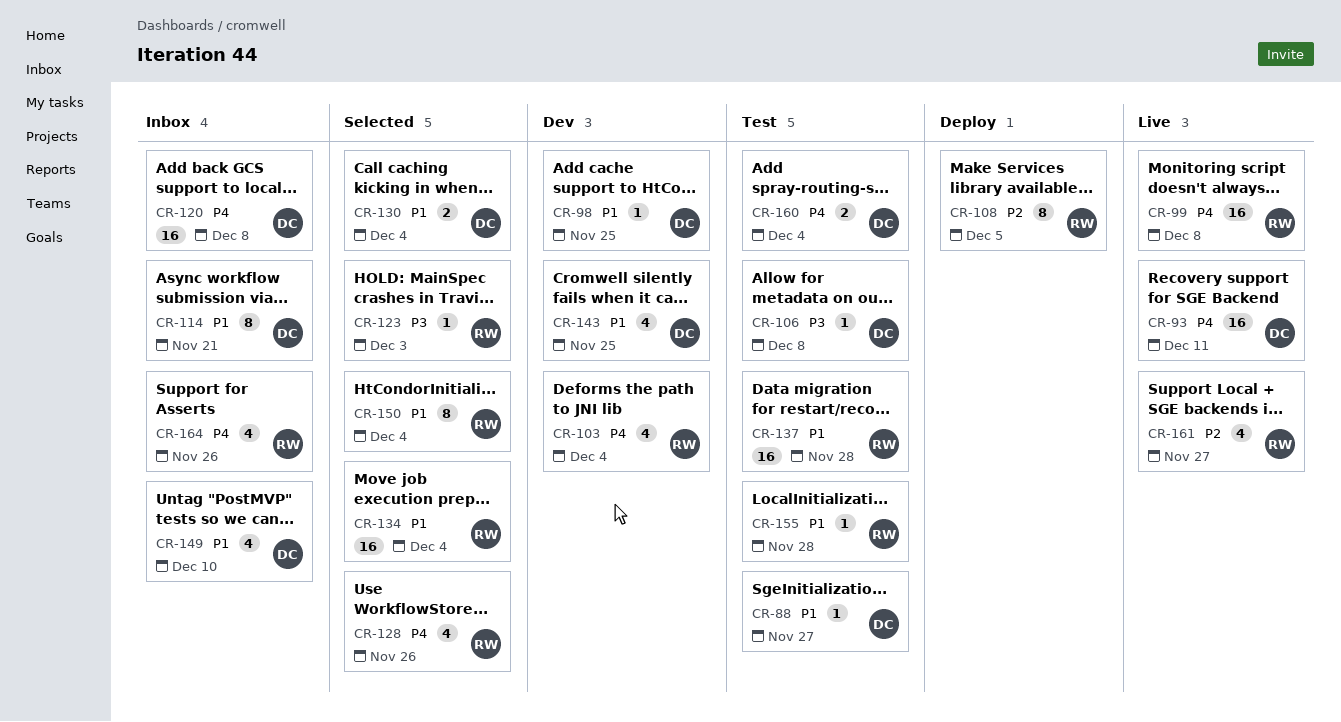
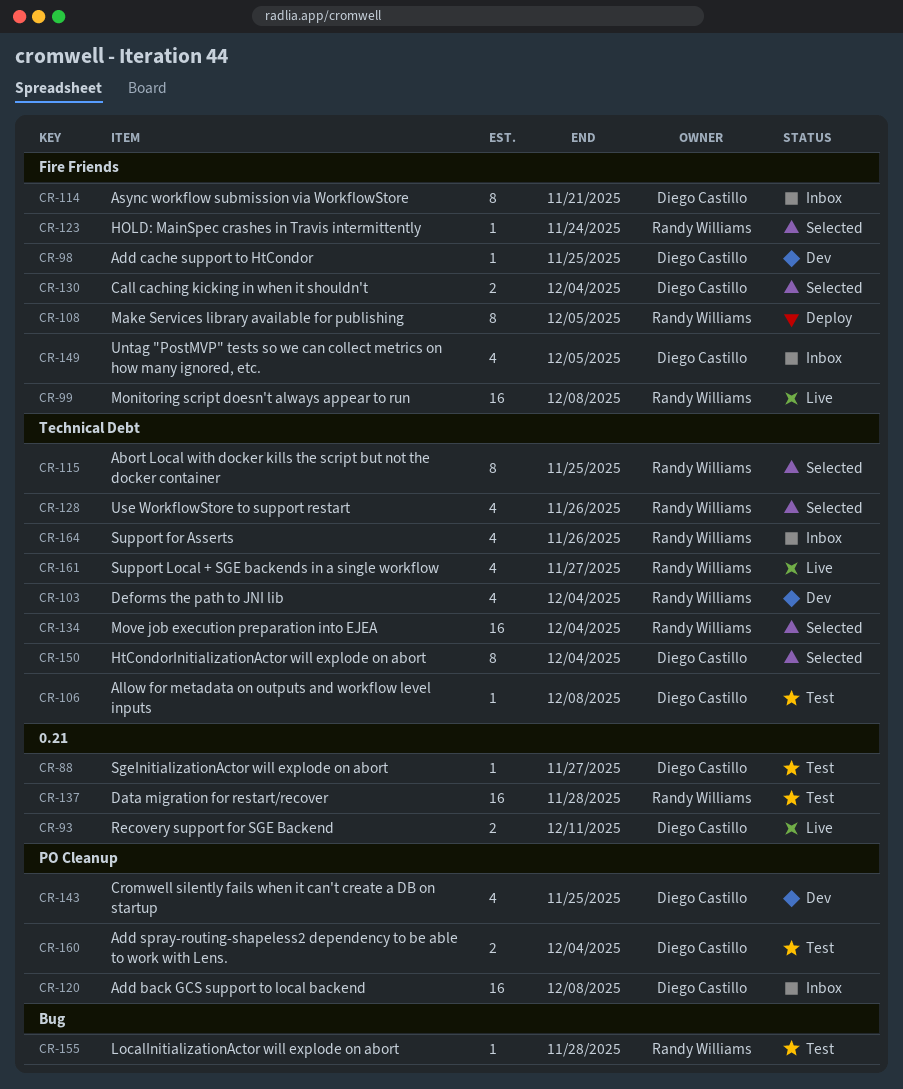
CR-93, estimate: 16 -> 2
CR-115: none -> present
CR-123, due: Dec 3 -> Nov 24
CR-149, due: Dec 10 -> Dec 5
CR-150, owner: Randy Williams -> Diego Castillo

